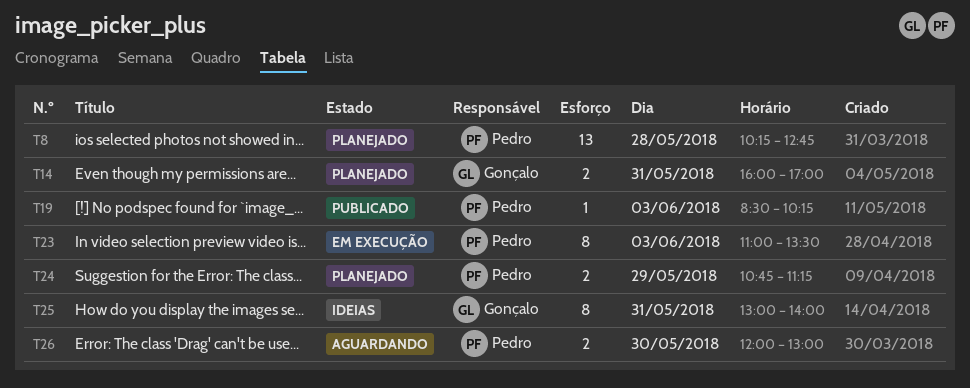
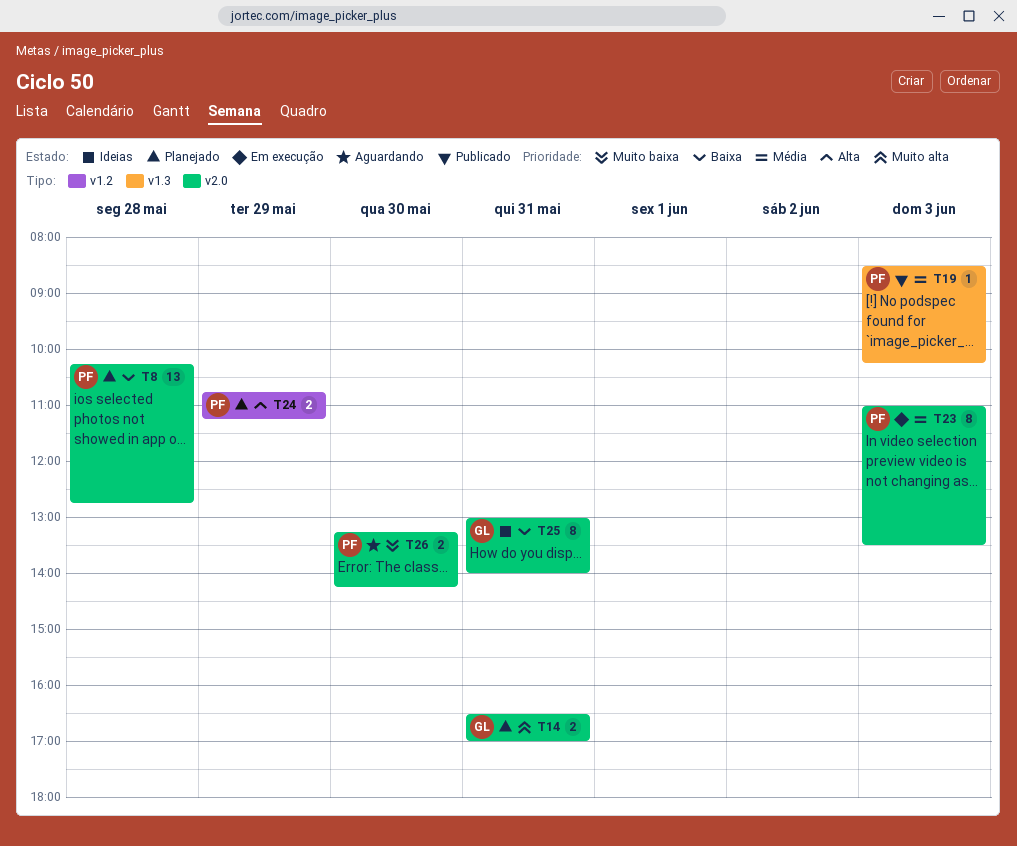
T14, begins: 16:00 -> 16:30
T26, begins: 12:00 -> 13:15
T26, ends: 13:00 -> 14:15

